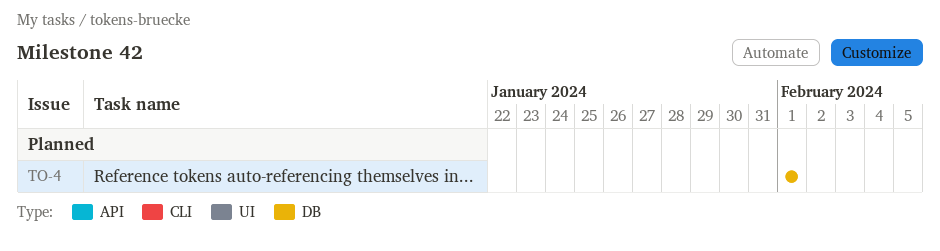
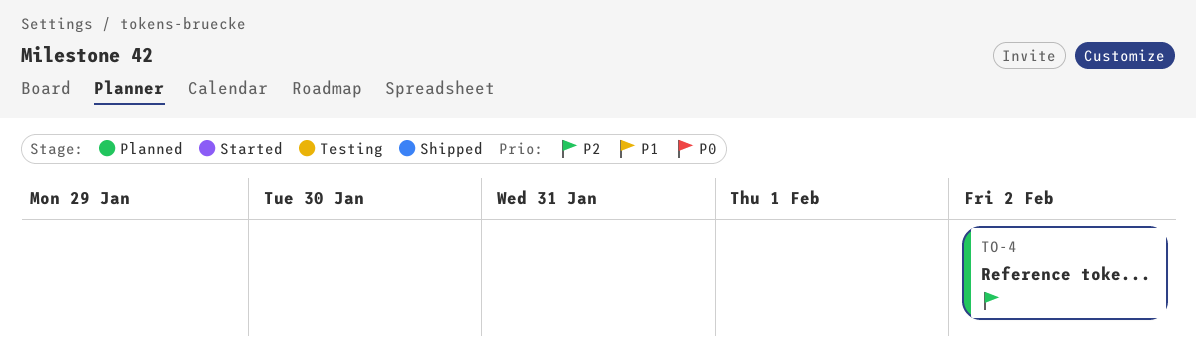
TO-4, due: Feb 1 -> Feb 2

